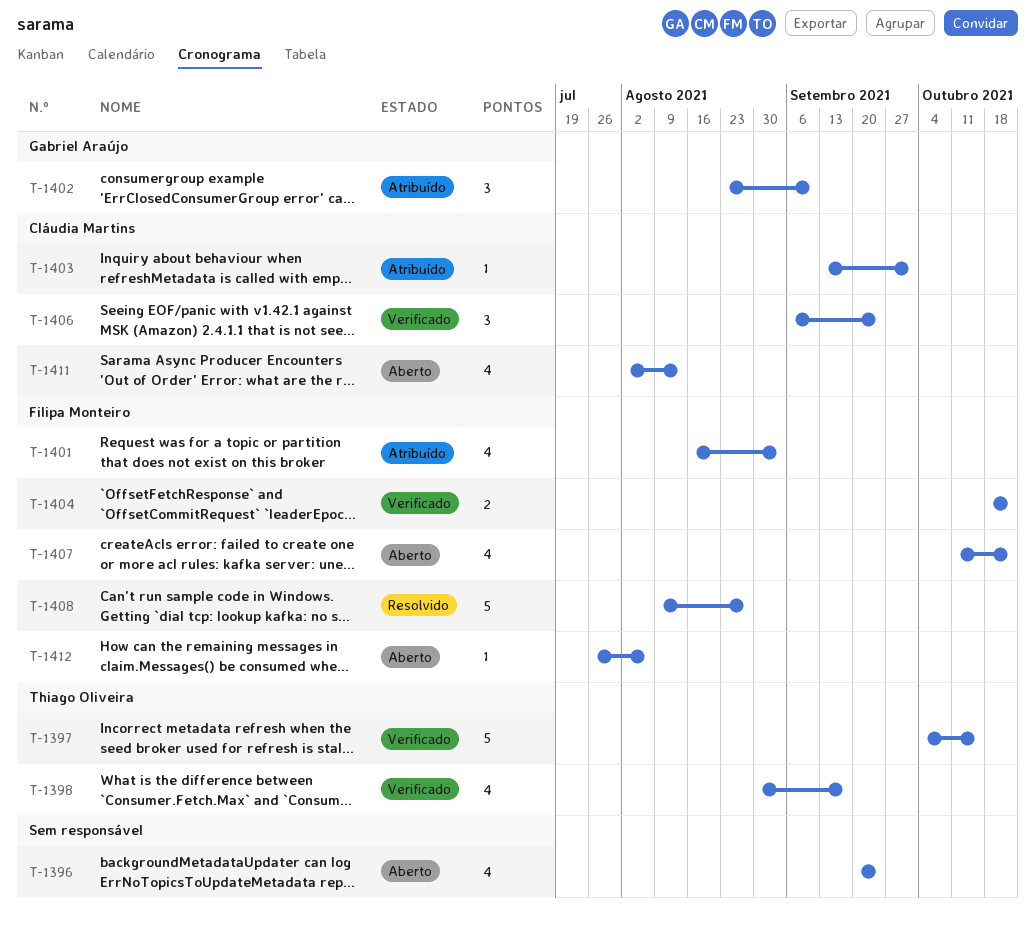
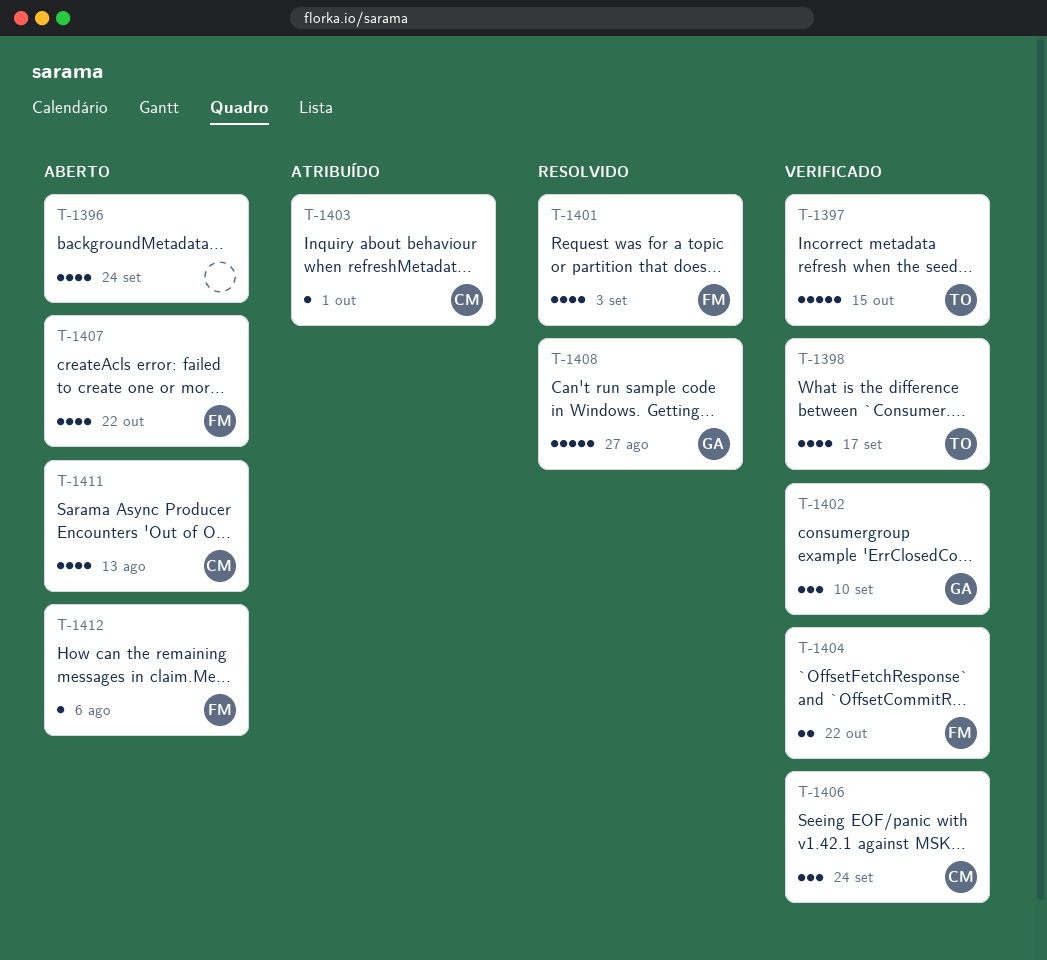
T-1401, status: Atribuído -> Resolvido
T-1402, status: Atribuído -> Verificado
T-1408, owner: Filipa Monteiro -> Gabriel Araújo

